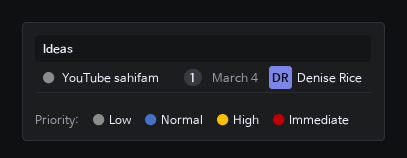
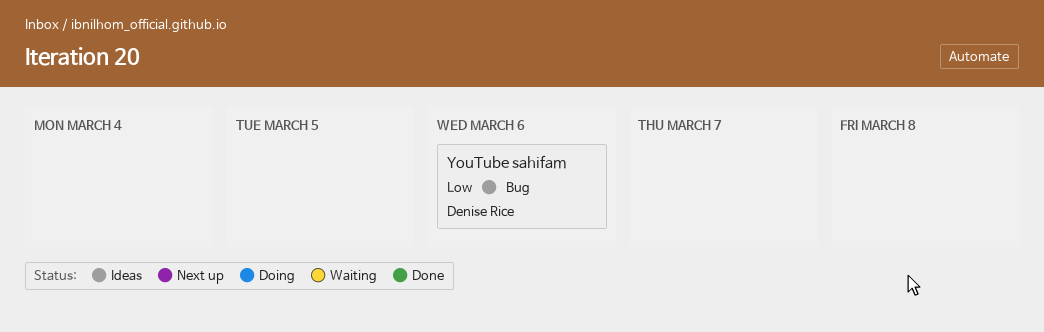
YouTube sahifam, due: Mar 4 -> Mar 6

